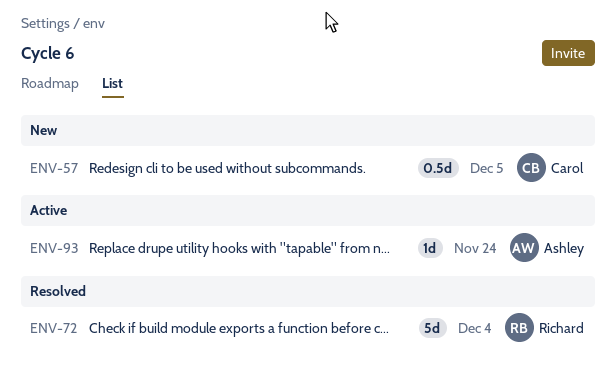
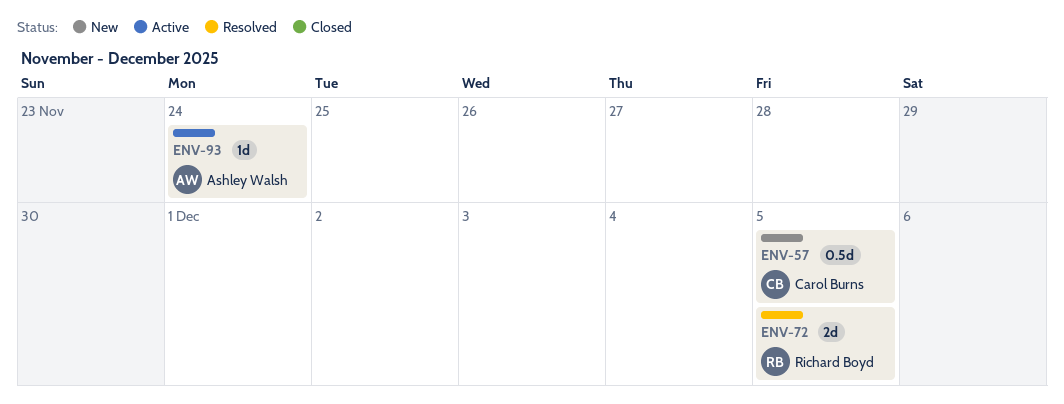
ENV-72, estimate: 5d -> 2d
ENV-72, due: Dec 4 -> Dec 5

